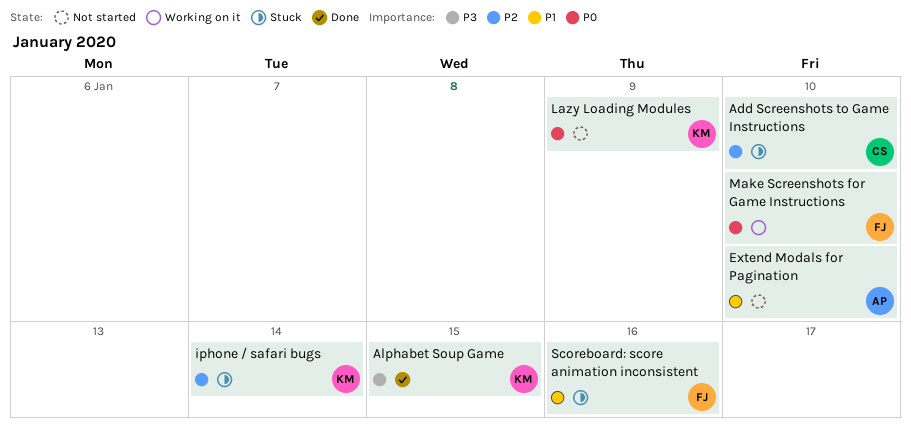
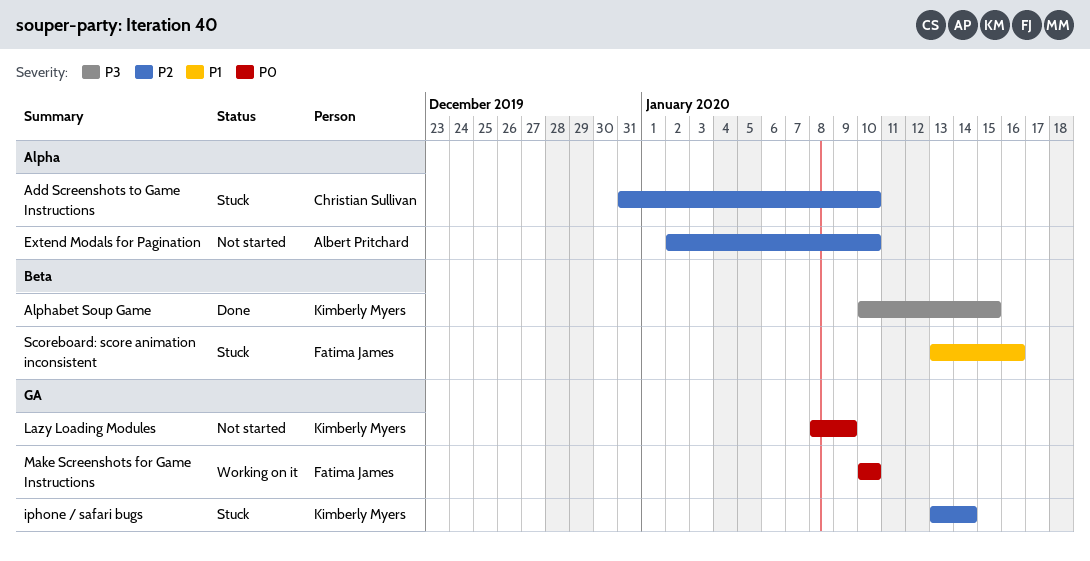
Extend Modals for Pagination, priority: P1 -> P2

